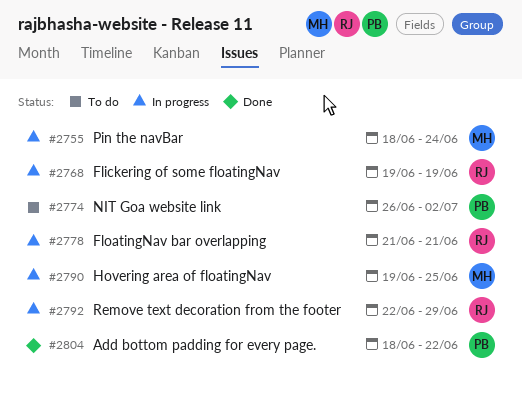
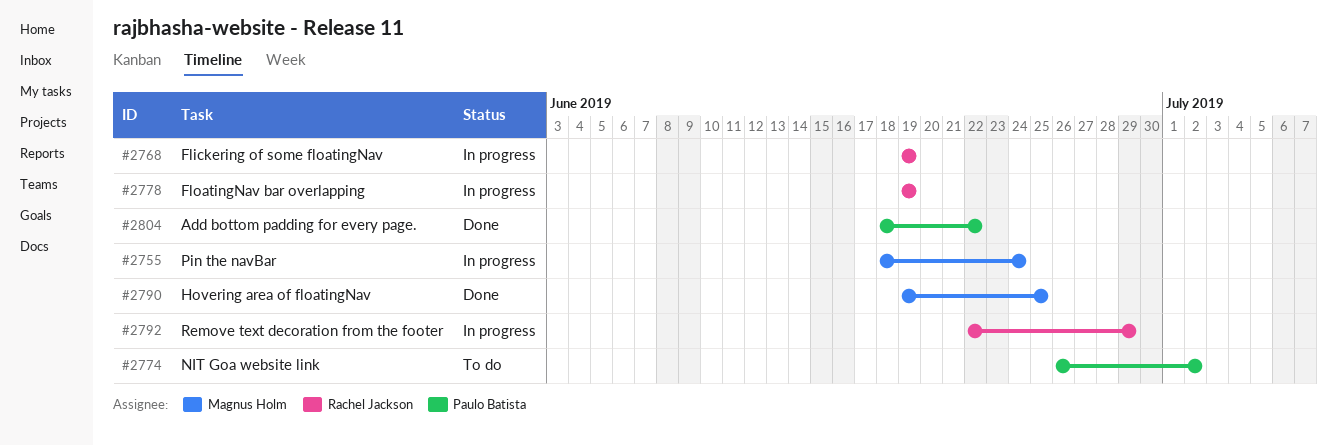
#2778, start: Jun 21 -> Jun 19
#2778, due: Jun 21 -> Jun 19
#2790, status: In progress -> Done

